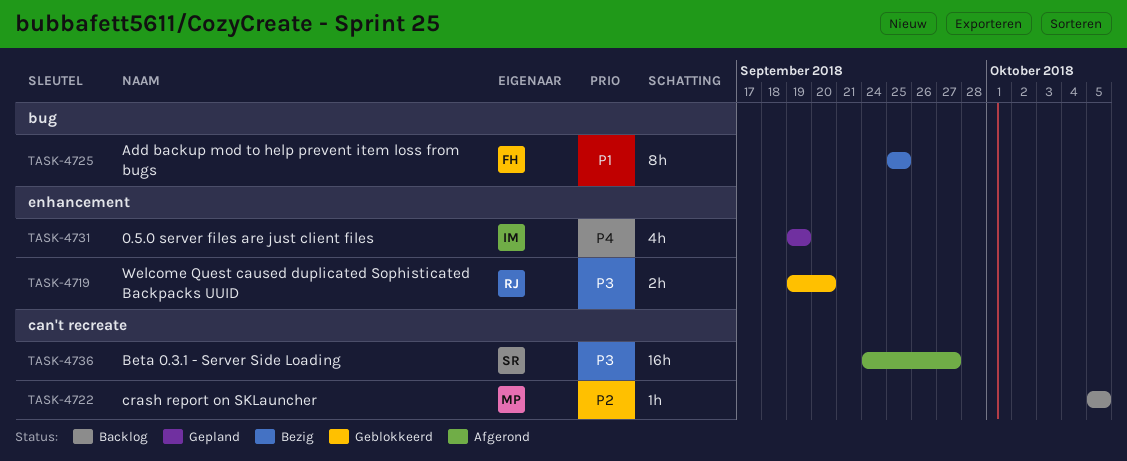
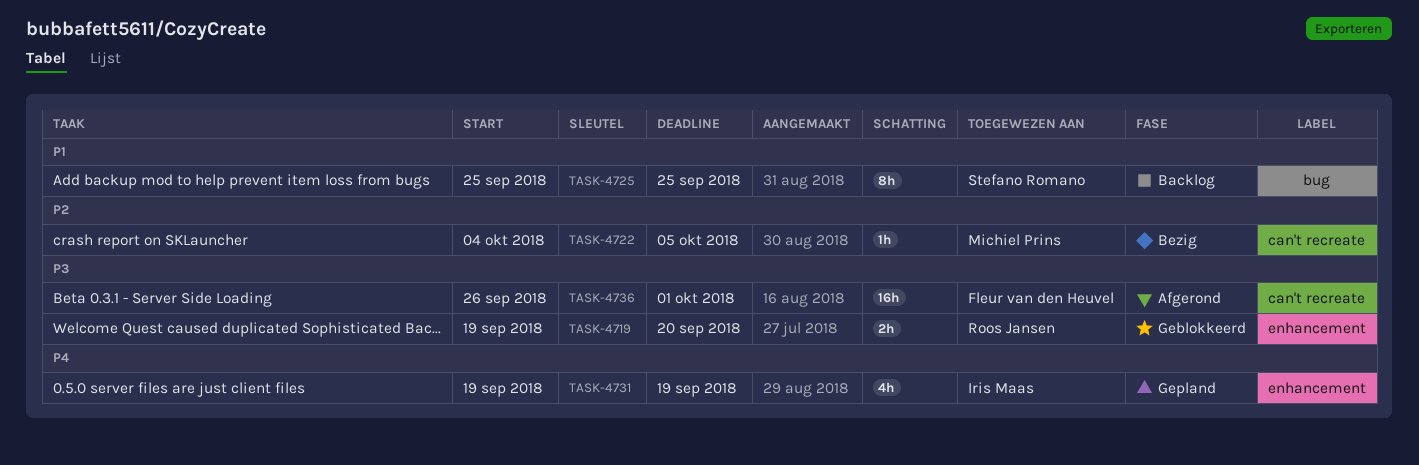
TASK-4722, status: Backlog -> Bezig
TASK-4722, start: Oct 5 -> Oct 4
TASK-4725, status: Bezig -> Backlog
TASK-4725, owner: Fleur van den Heuvel -> Stefano Romano
TASK-4736, owner: Stefano Romano -> Fleur van den Heuvel
TASK-4736, start: Sep 24 -> Sep 26
TASK-4736, due: Sep 27 -> Oct 1

